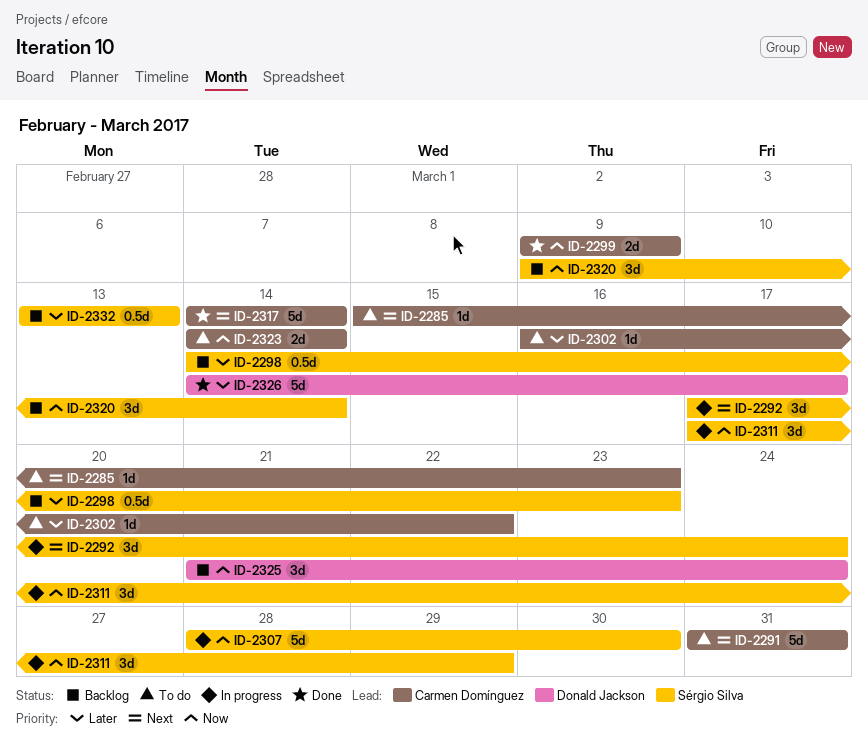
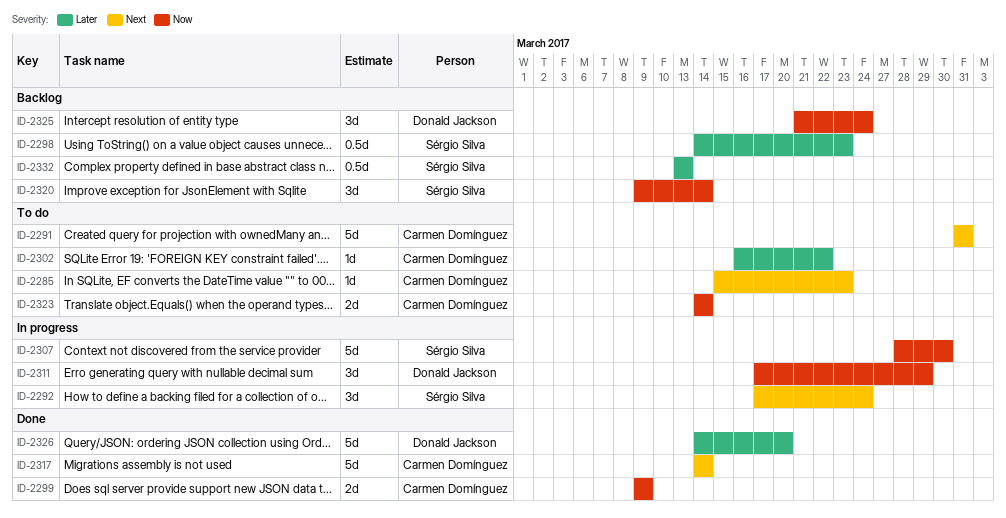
ID-2311, owner: Sérgio Silva -> Donald Jackson
ID-2326, due: Mar 17 -> Mar 20

